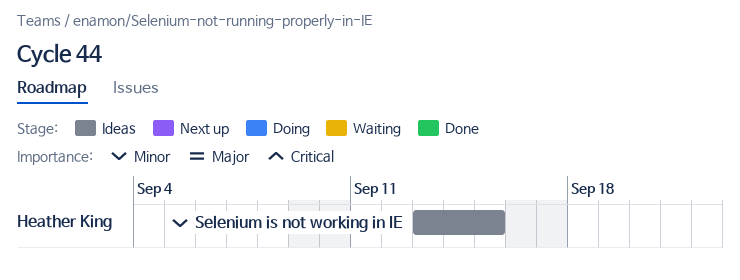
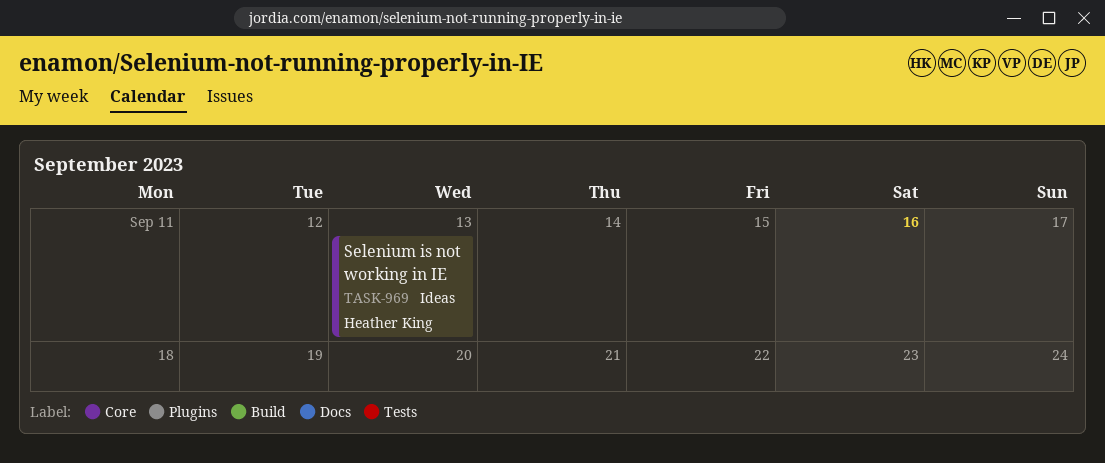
Selenium is not working in IE, due: Sep 15 -> Sep 13

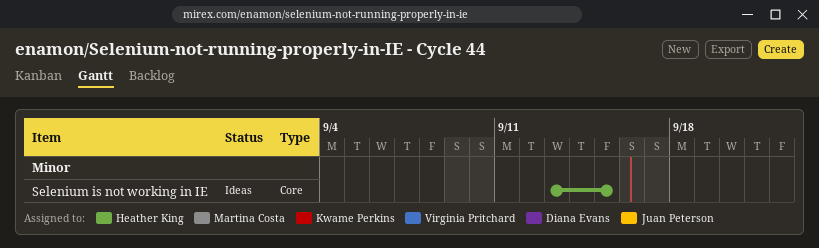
Selenium is not working in IE, due: Sep 13 -> Sep 15

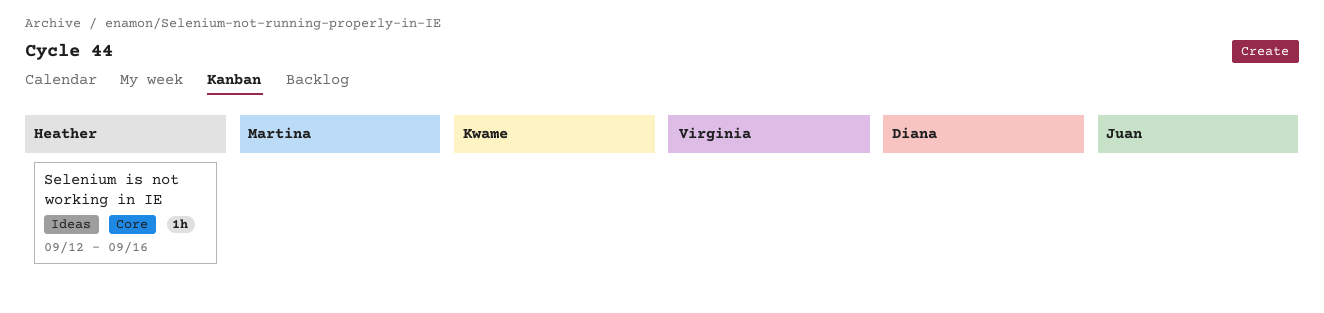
Selenium is not working in IE, start: Sep 13 -> Sep 12
Selenium is not working in IE, due: Sep 15 -> Sep 16

